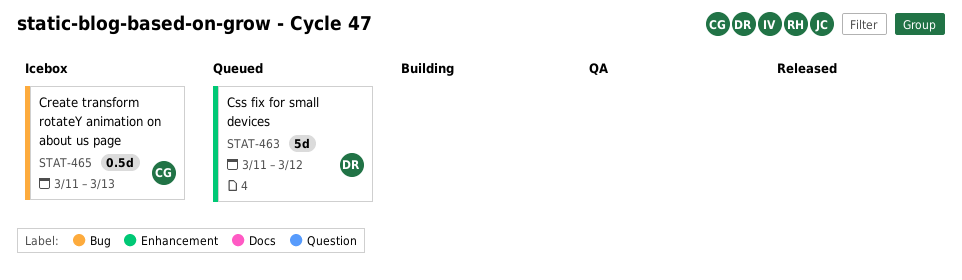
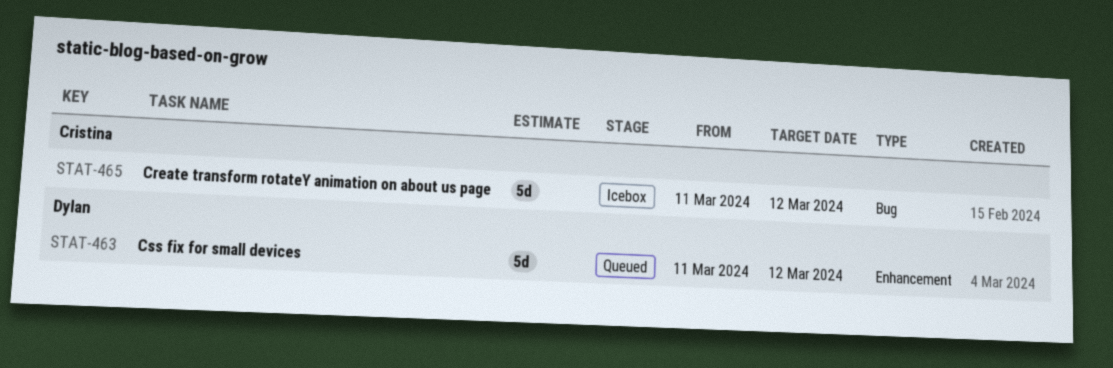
STAT-465, estimate: 0.5d -> 5d
STAT-465, due: Mar 13 -> Mar 12

